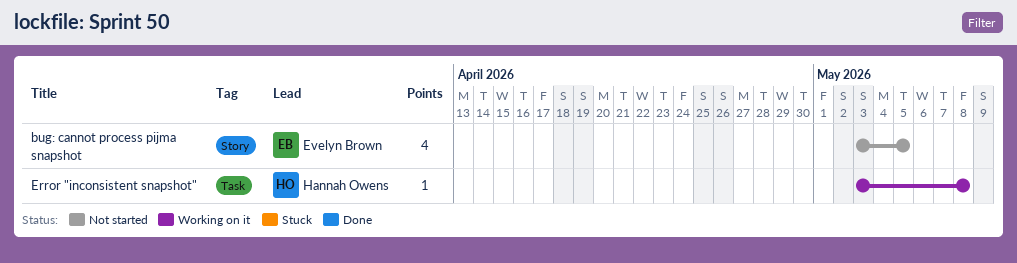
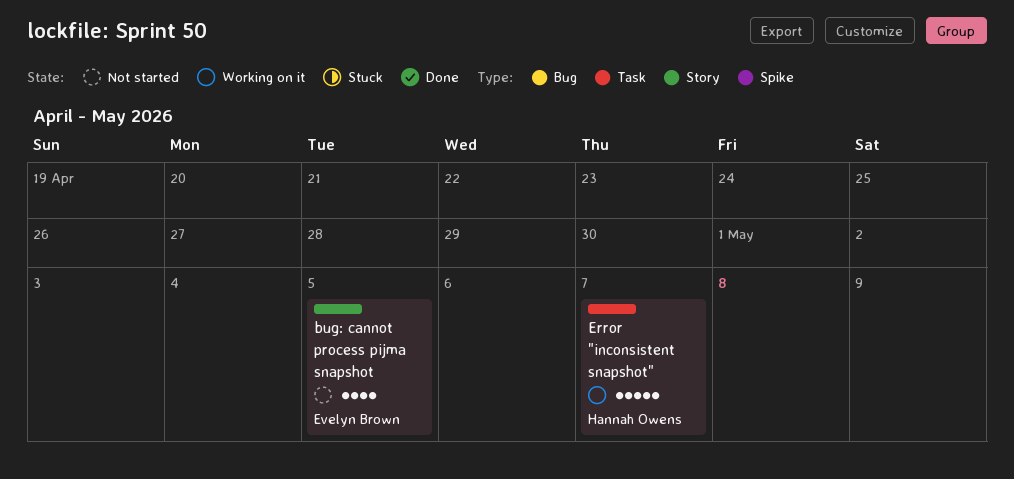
Error "inconsistent snapshot", estimate: 1 -> 5
Error "inconsistent snapshot", due: May 8 -> May 7

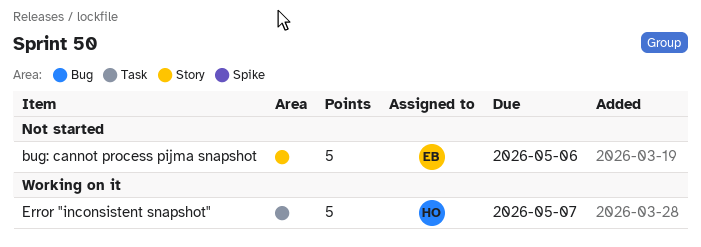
bug: cannot process pijma snapshot, estimate: 4 -> 5
bug: cannot process pijma snapshot, due: May 5 -> May 6

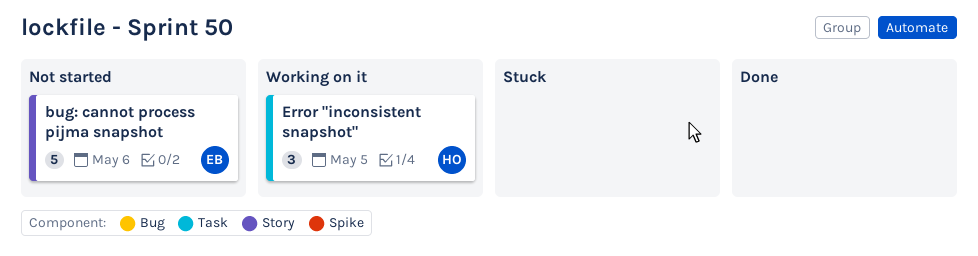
Error "inconsistent snapshot", estimate: 5 -> 3
Error "inconsistent snapshot", due: May 7 -> May 5

